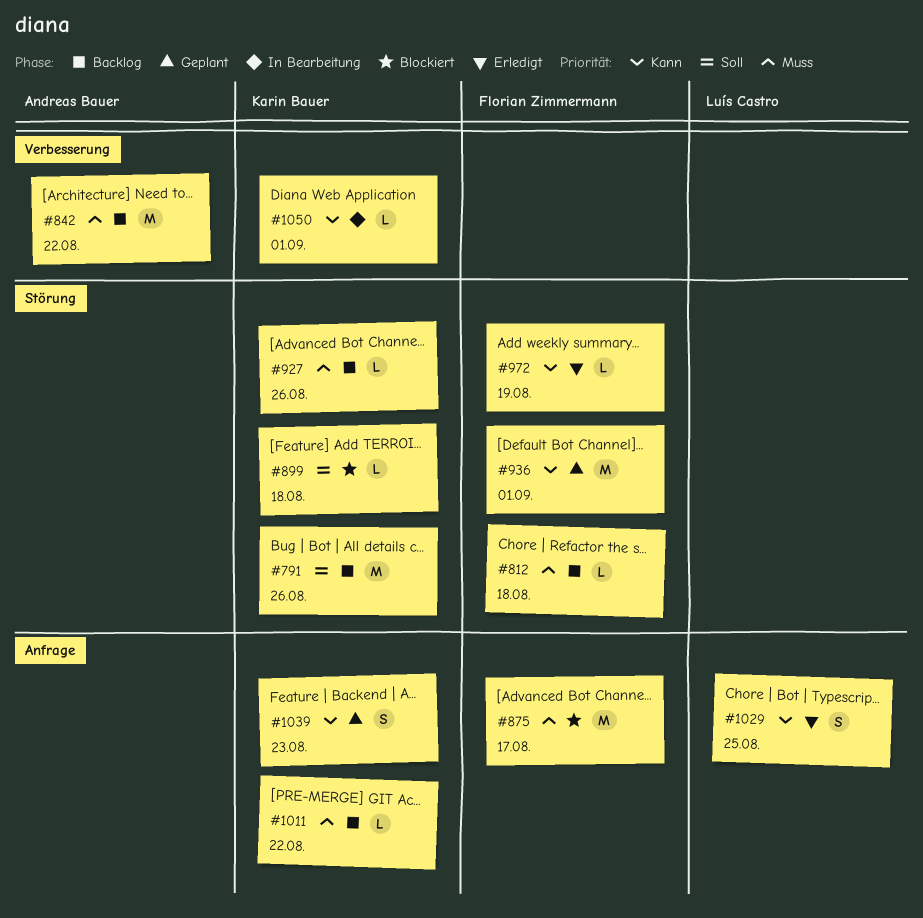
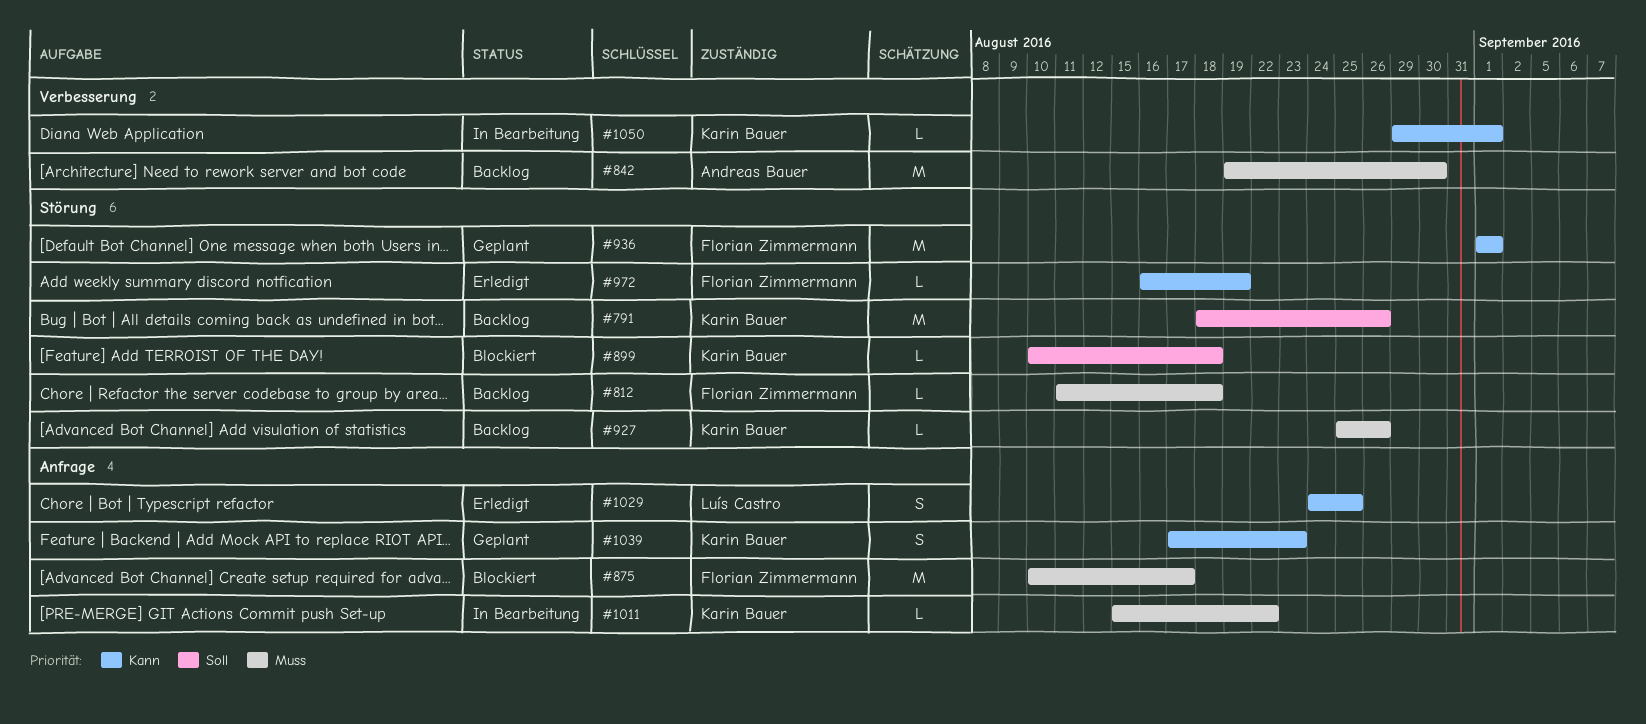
#842, due: Aug 22 -> Aug 30
#1011, status: Backlog -> In Bearbeitung

